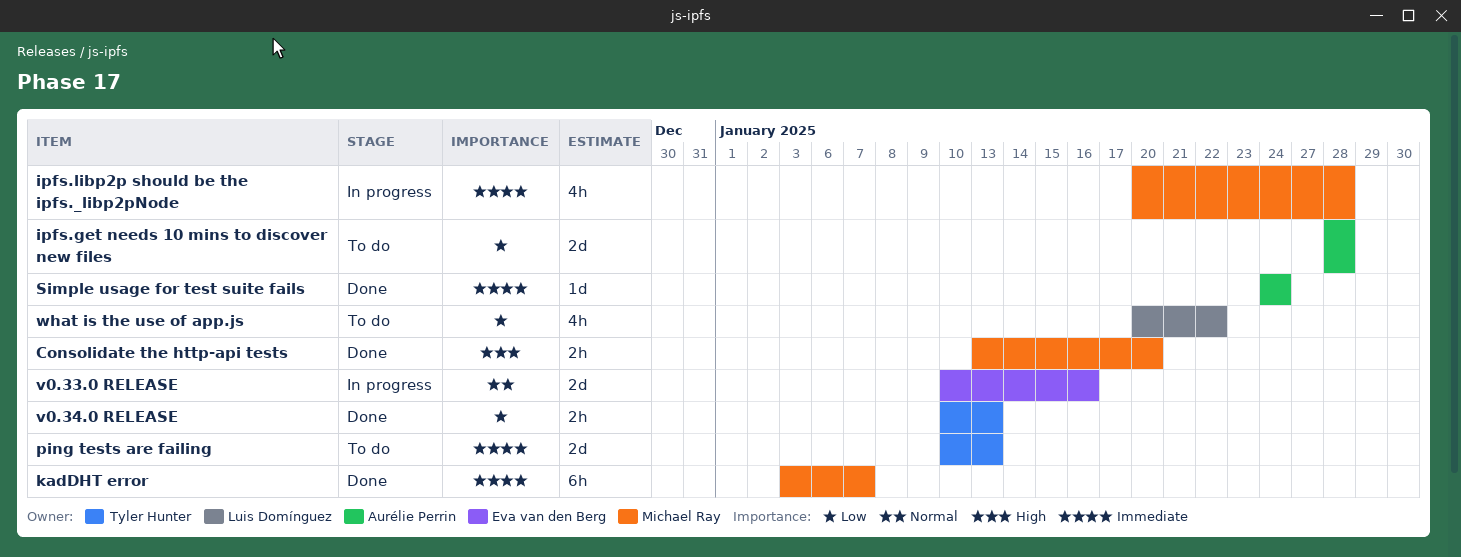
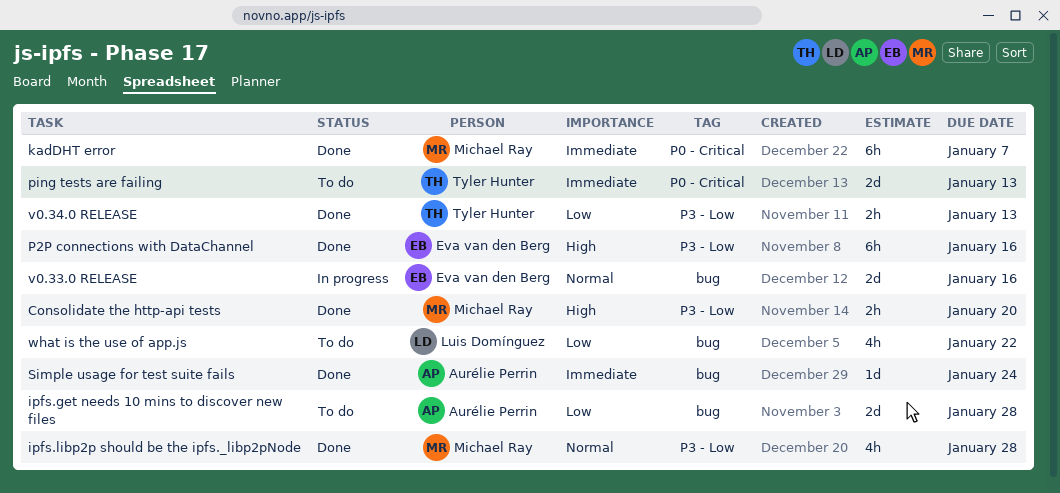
ipfs.libp2p should be the ipfs._libp2pNode, status: In progress -> Done
ipfs.libp2p should be the ipfs._libp2pNode, priority: Immediate -> Normal
P2P connections with DataChannel: none -> present

